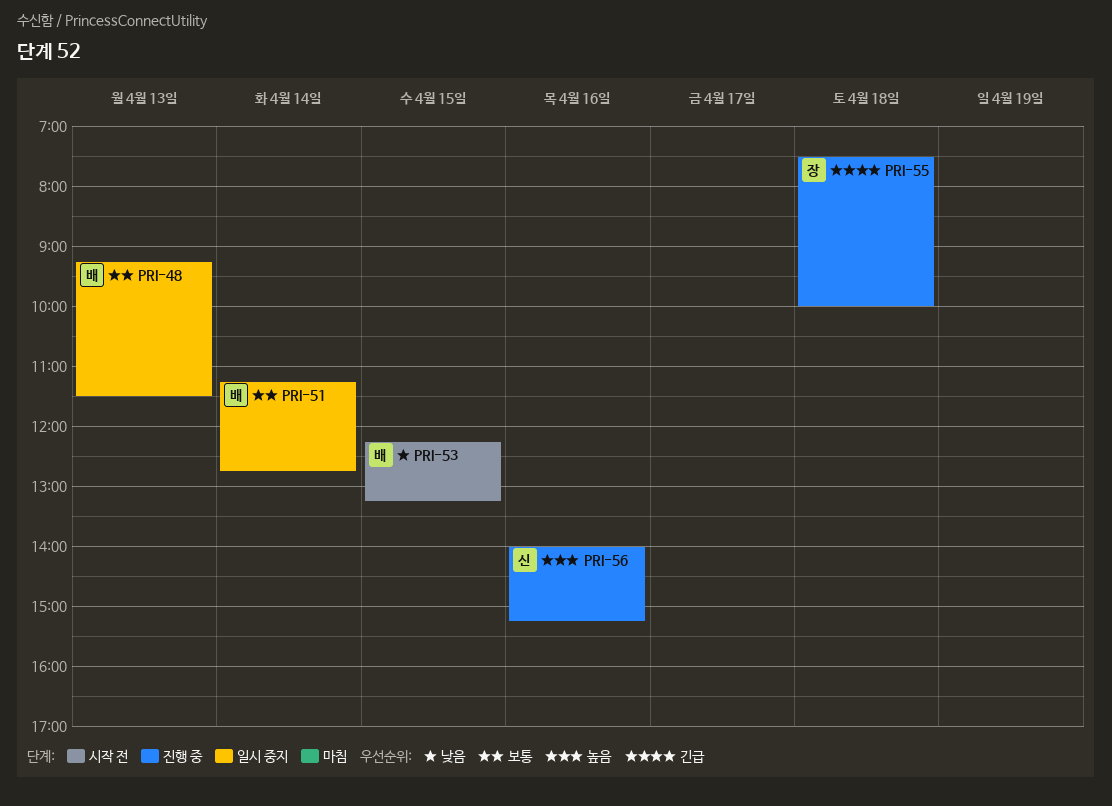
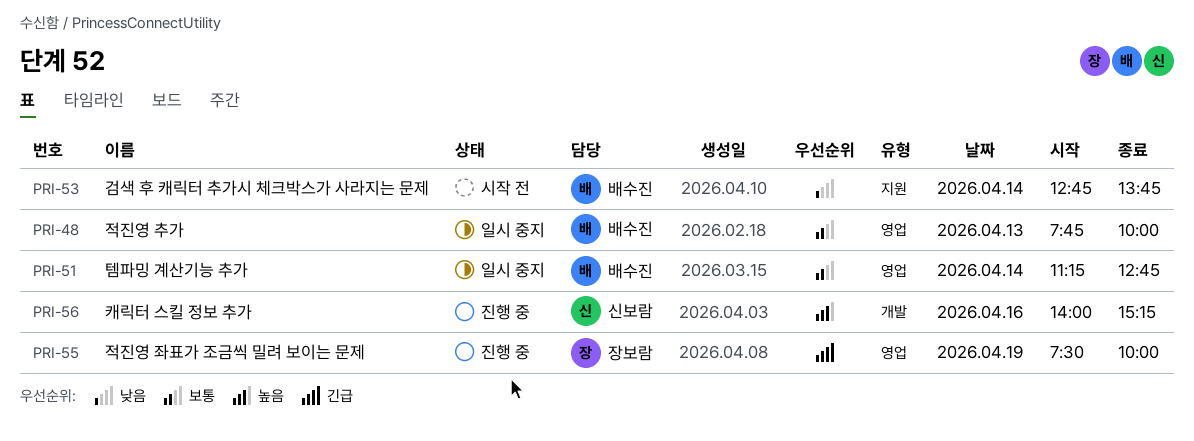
PRI-48, begins: 09:15 -> 07:45
PRI-48, ends: 11:30 -> 10:00
PRI-53, day: Apr 15 -> Apr 14
PRI-53, begins: 12:15 -> 12:45
PRI-53, ends: 13:15 -> 13:45
PRI-55, day: Apr 18 -> Apr 19

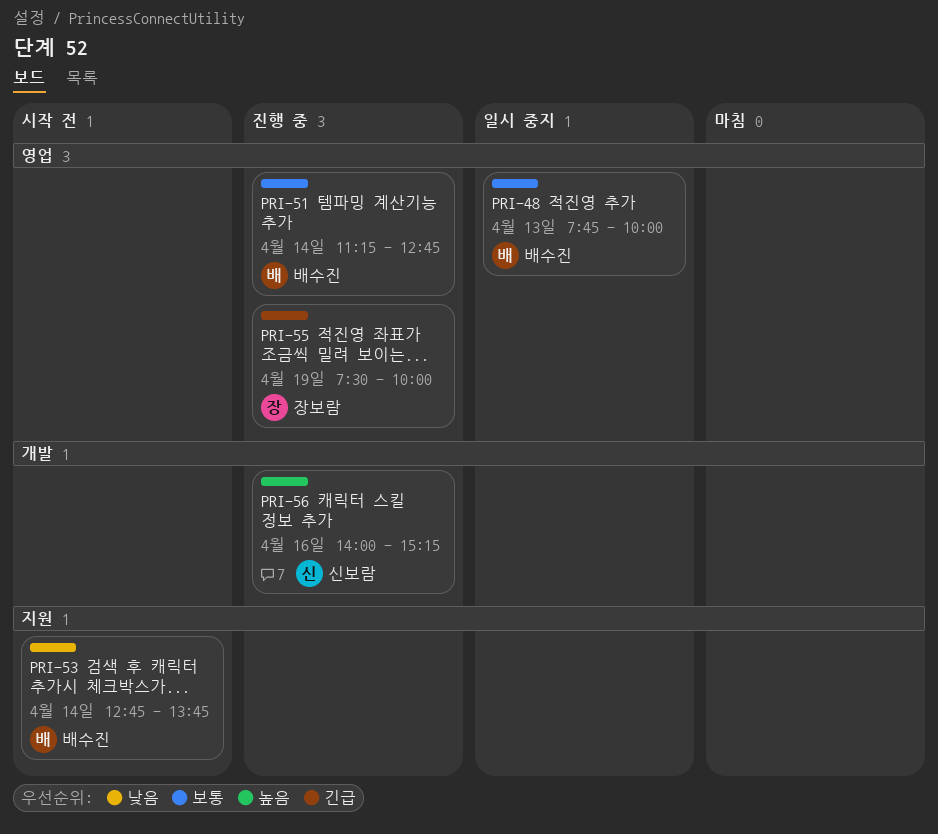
PRI-51, status: 일시 중지 -> 진행 중

